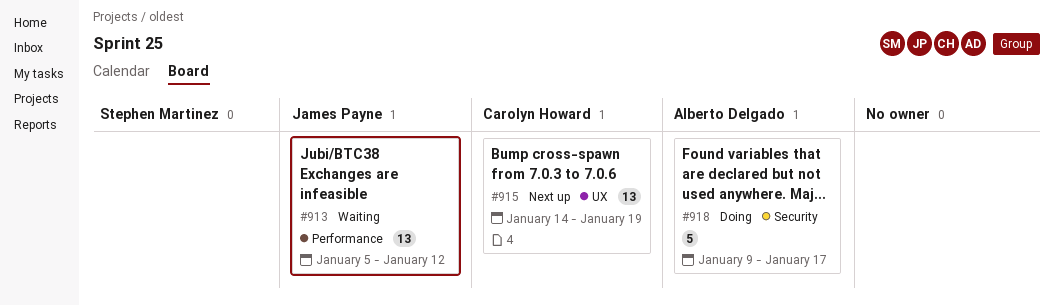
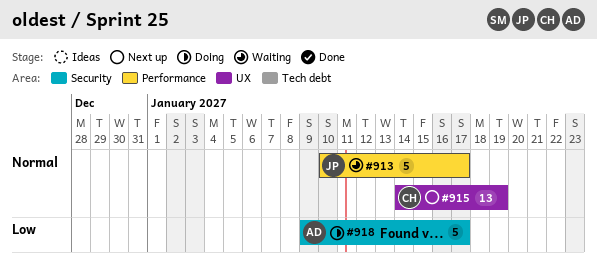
#913, estimate: 13 -> 5
#913, start: Jan 5 -> Jan 10
#913, due: Jan 12 -> Jan 17

